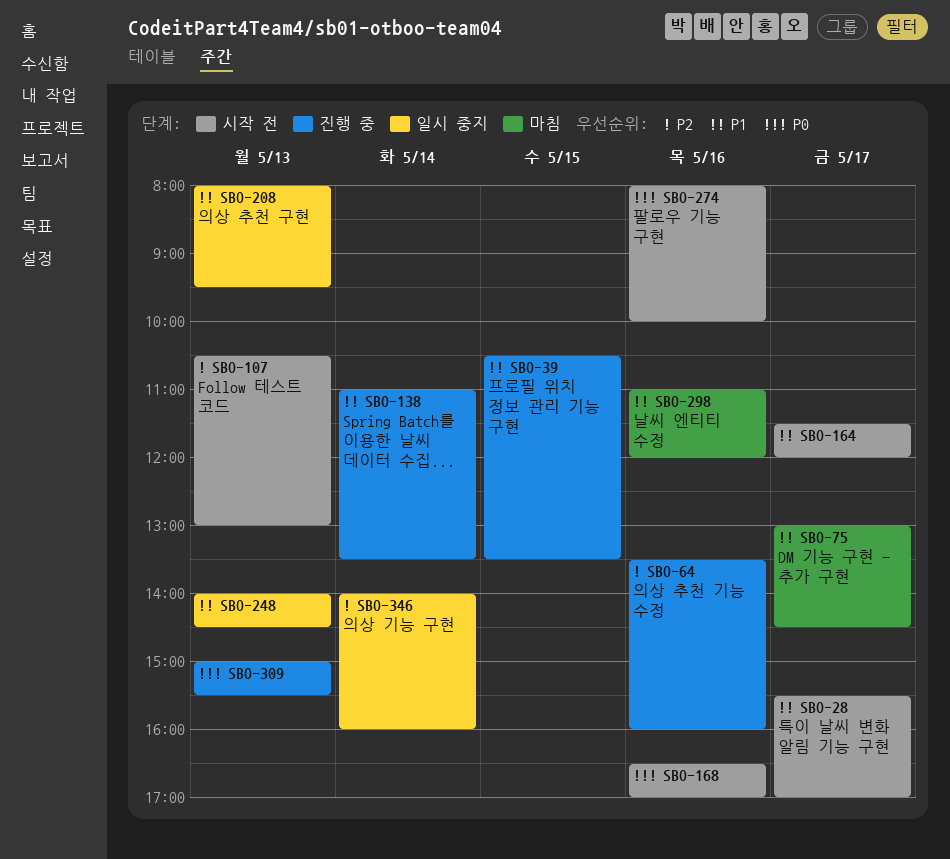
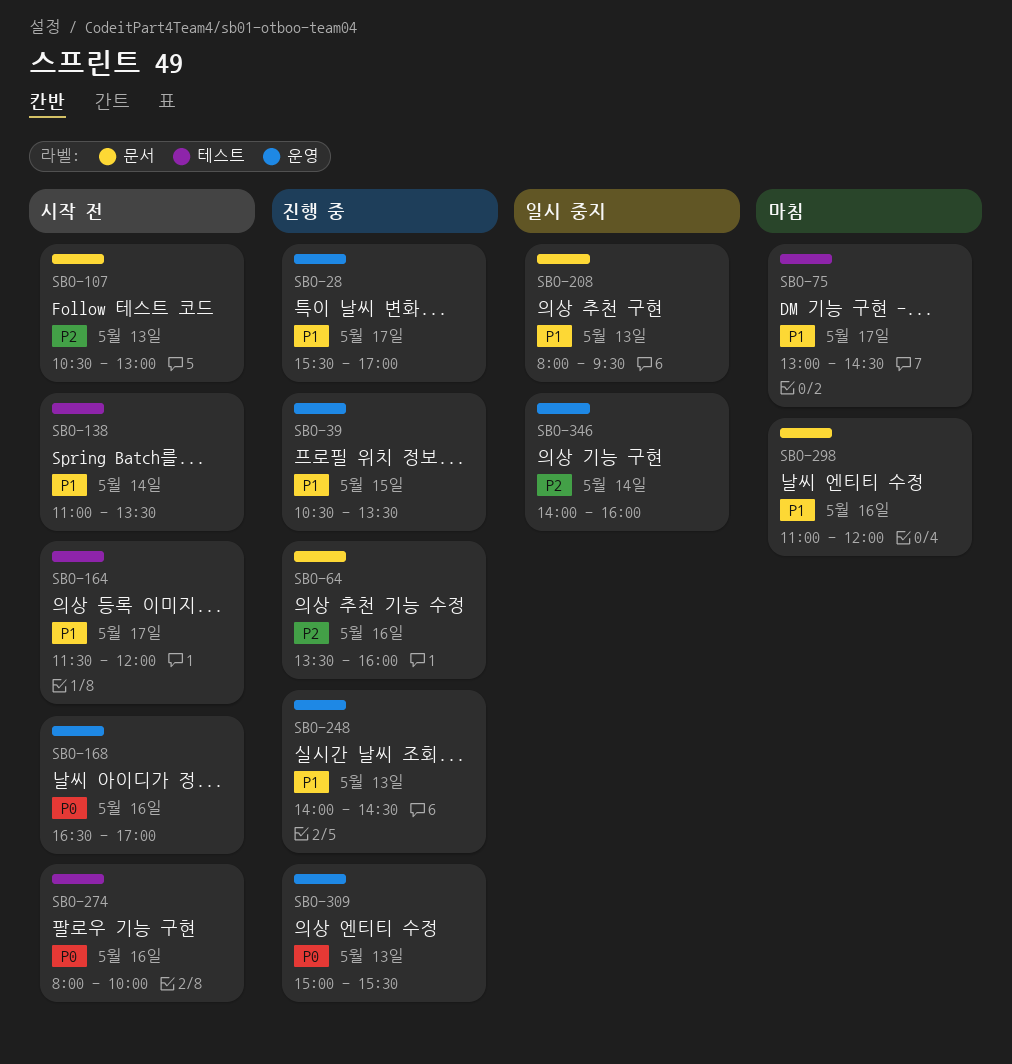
SBO-28, status: 시작 전 -> 진행 중
SBO-138, status: 진행 중 -> 시작 전
SBO-248, status: 일시 중지 -> 진행 중

